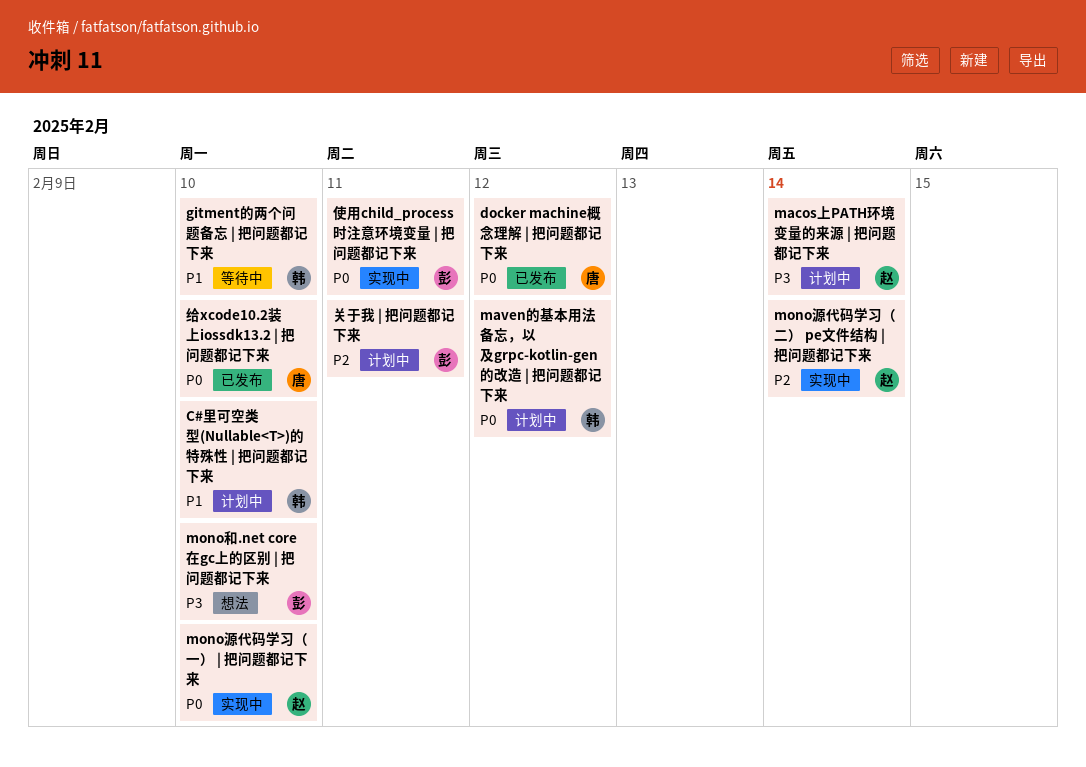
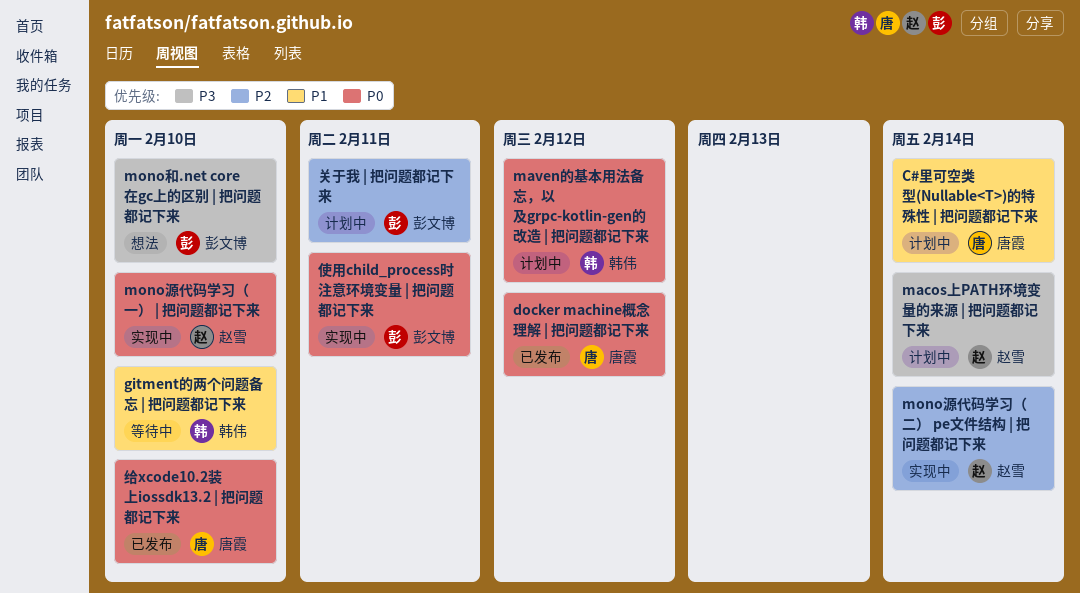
C#里可空类型(Nullable<T>)的特殊性 | 把问题都记下来, owner: 韩伟 -> 唐霞
C#里可空类型(Nullable<T>)的特殊性 | 把问题都记下来, due: Feb 10 -> Feb 14

